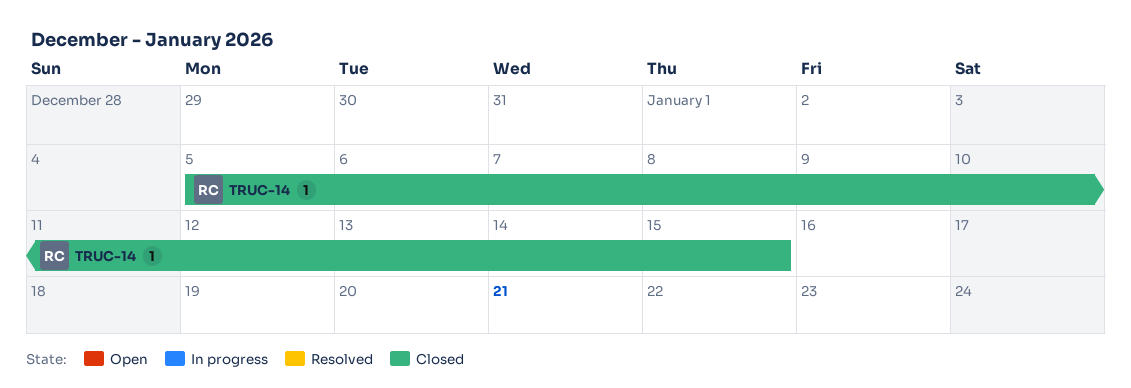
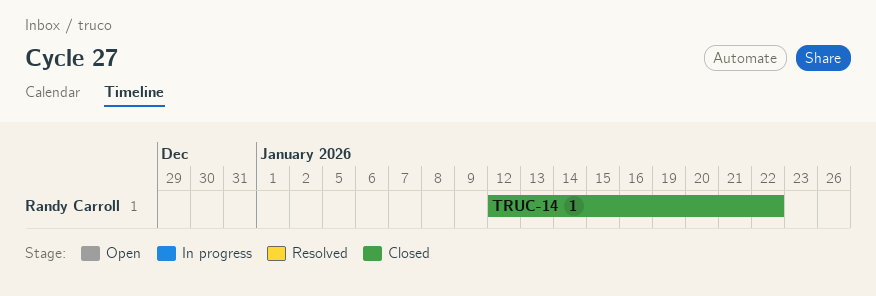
TRUC-14, start: Jan 5 -> Jan 12
TRUC-14, due: Jan 15 -> Jan 22

